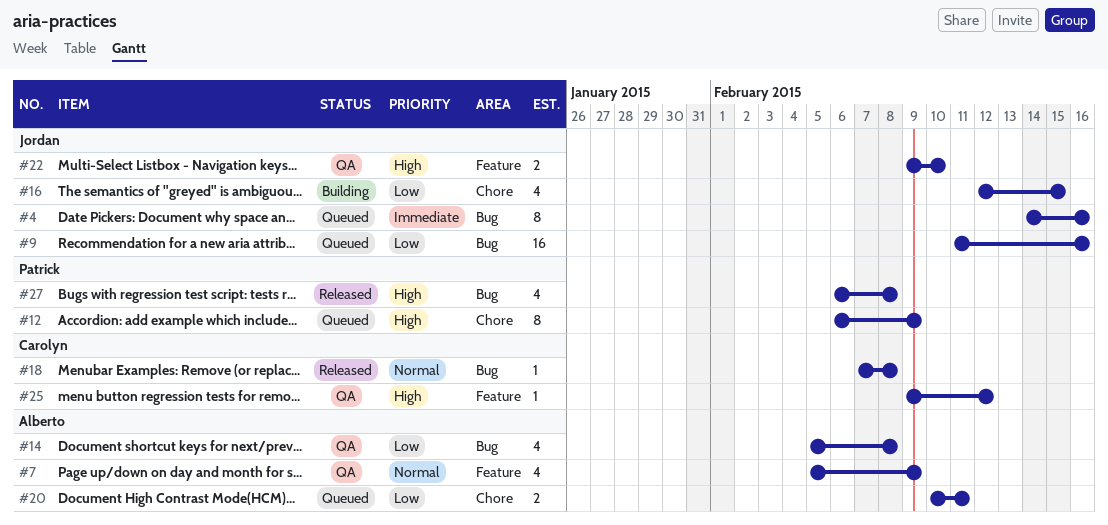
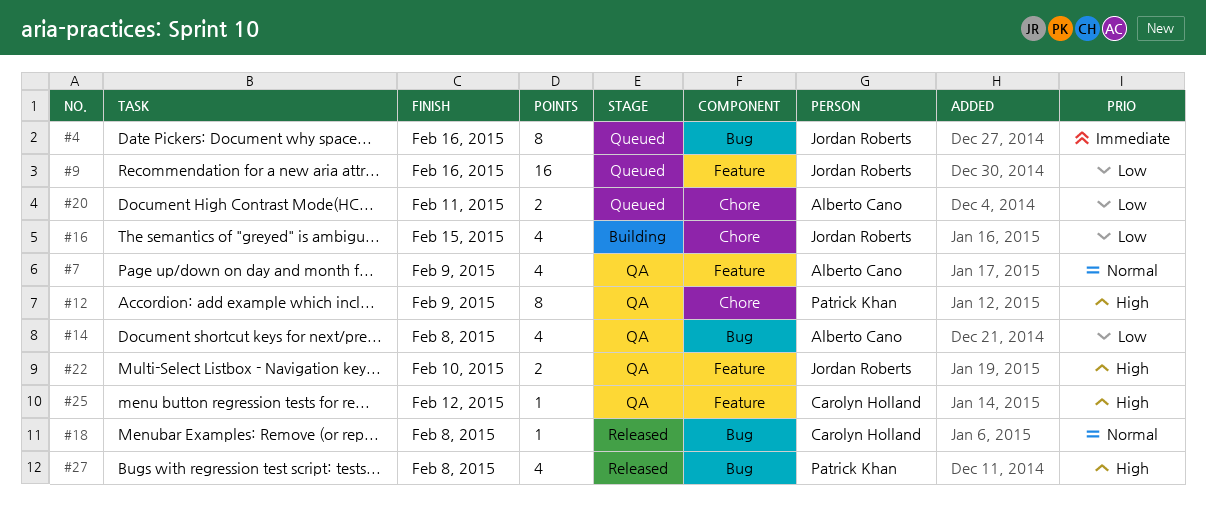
#9, label: Bug -> Feature
#12, status: Queued -> QA

